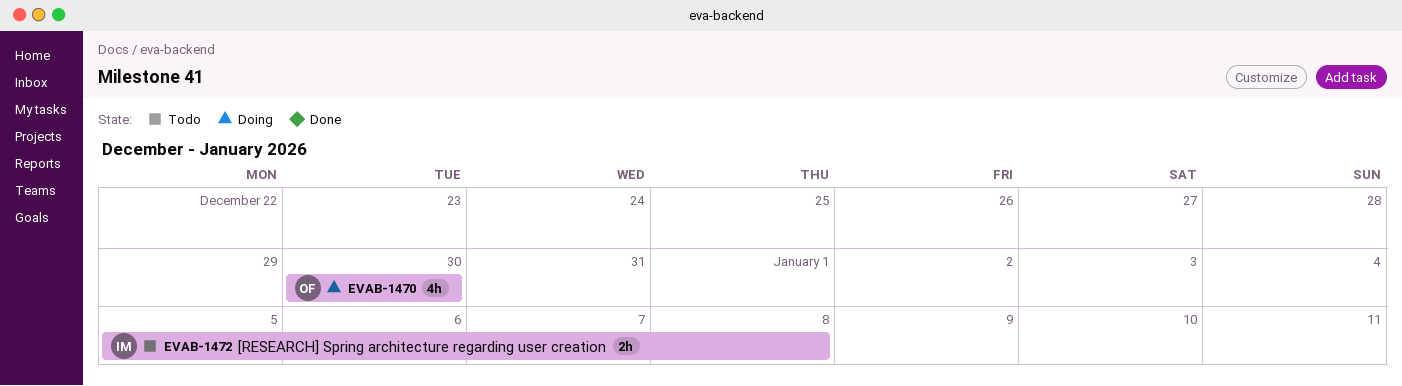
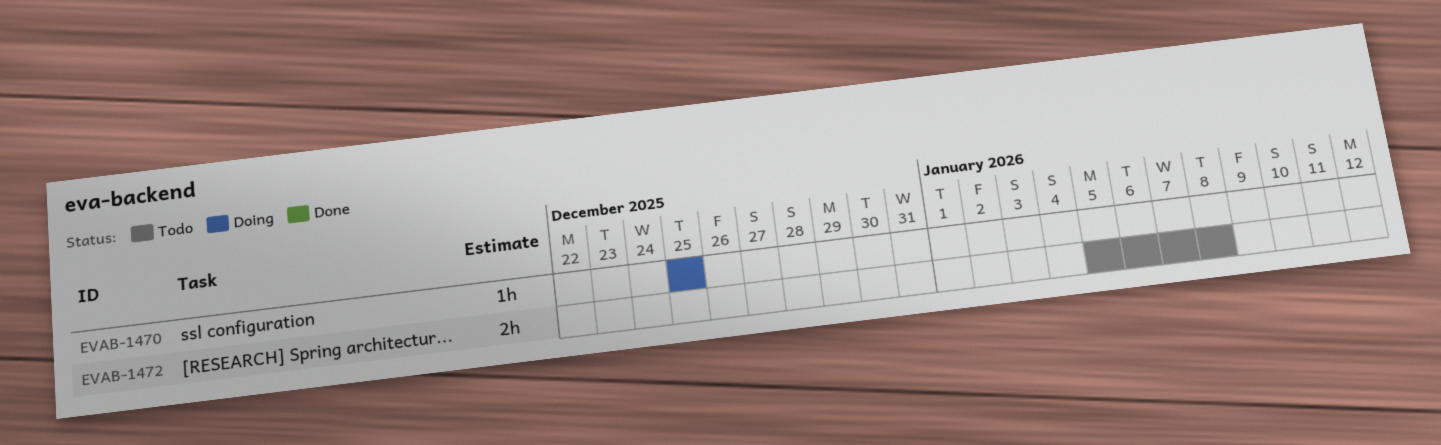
EVAB-1470, estimate: 4h -> 1h
EVAB-1470, start: Dec 30 -> Dec 25
EVAB-1470, due: Dec 30 -> Dec 25

